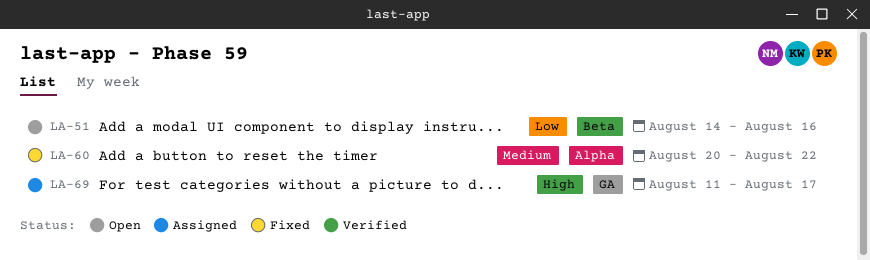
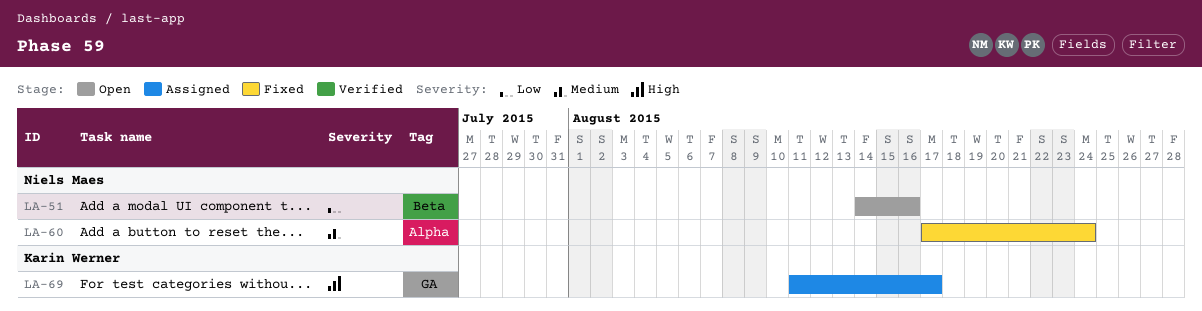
LA-60, start: Aug 20 -> Aug 17
LA-60, due: Aug 22 -> Aug 24

